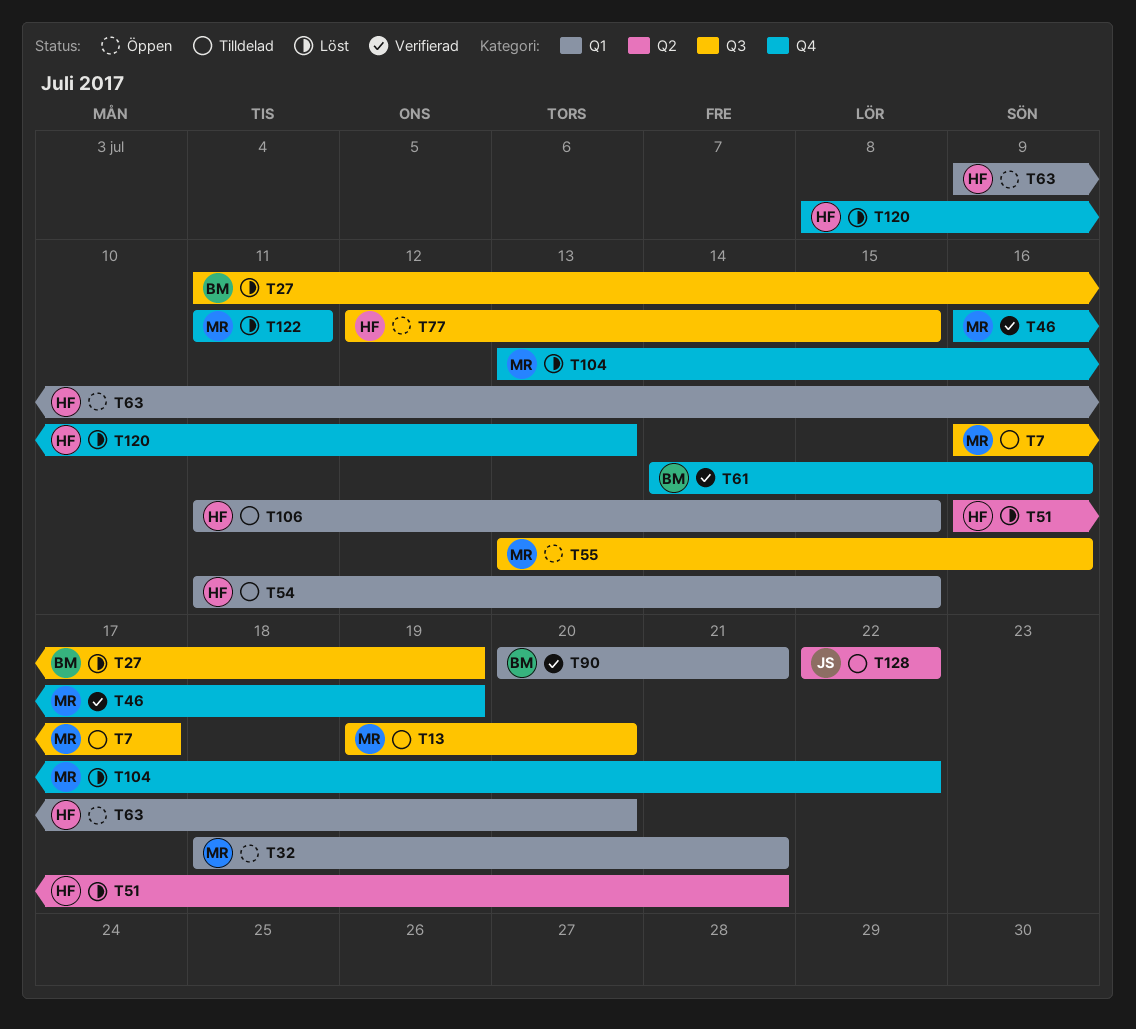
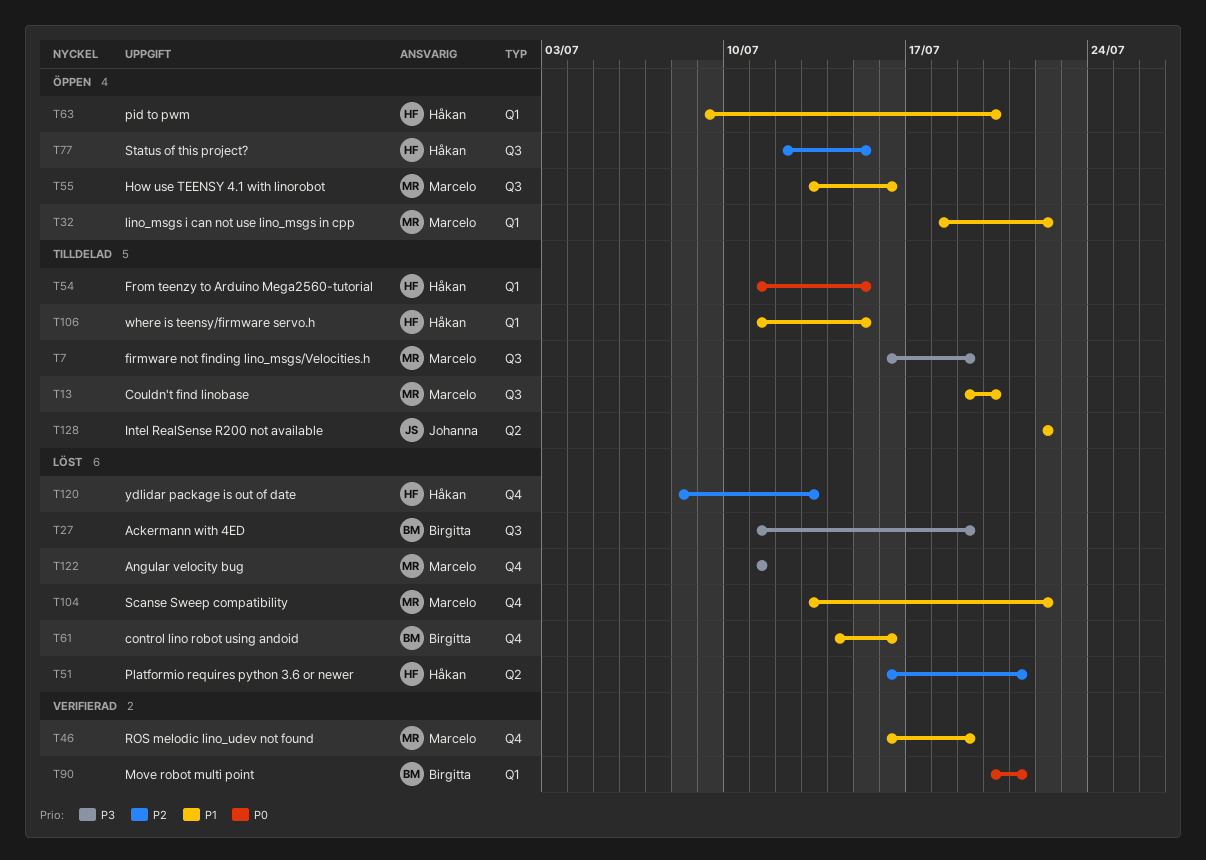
T7, due: Jul 17 -> Jul 19
T32, due: Jul 21 -> Jul 22
T61, status: Verifierad -> Löst

